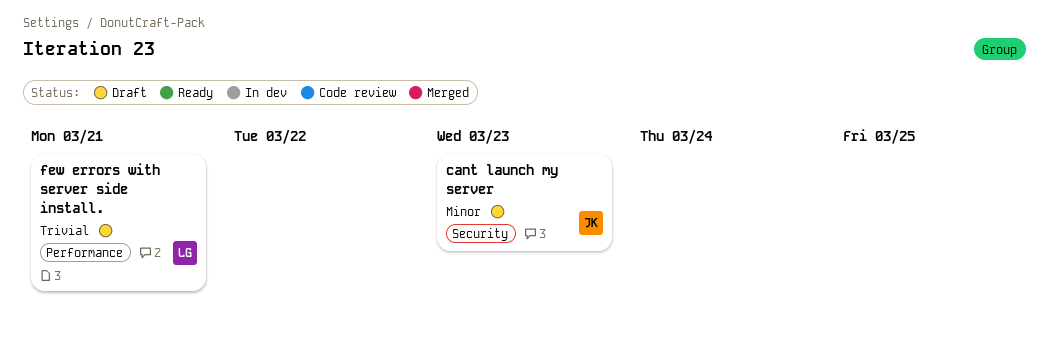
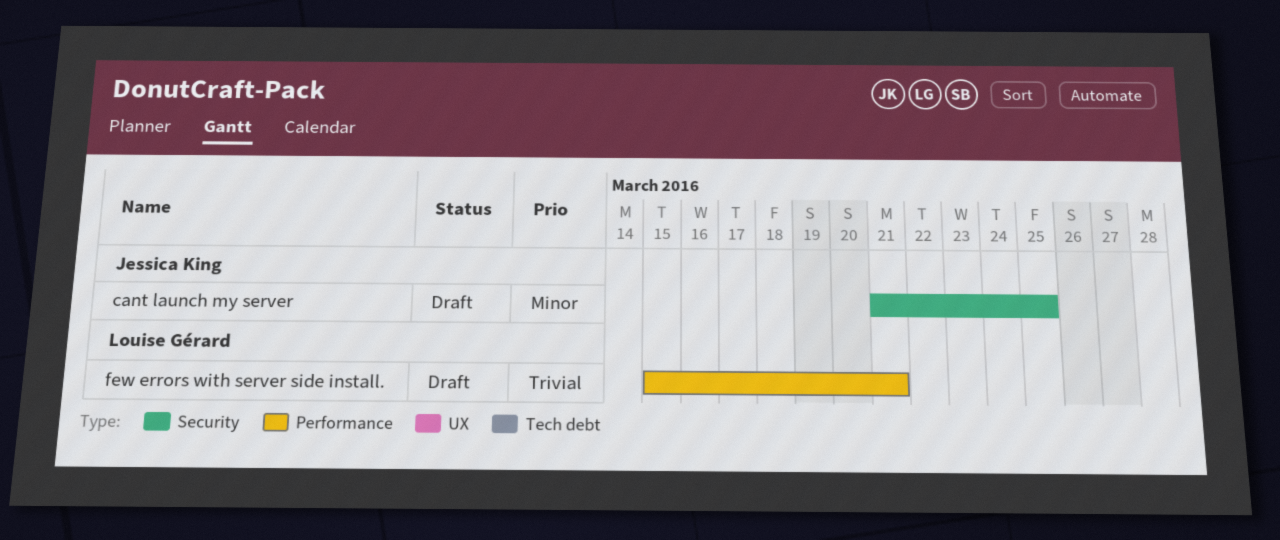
cant launch my server, due: Mar 23 -> Mar 25

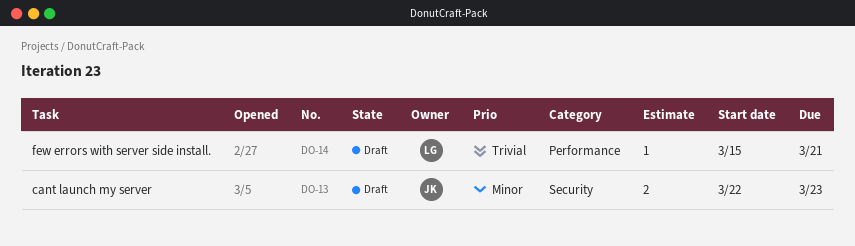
cant launch my server, start: Mar 21 -> Mar 22
cant launch my server, due: Mar 25 -> Mar 23

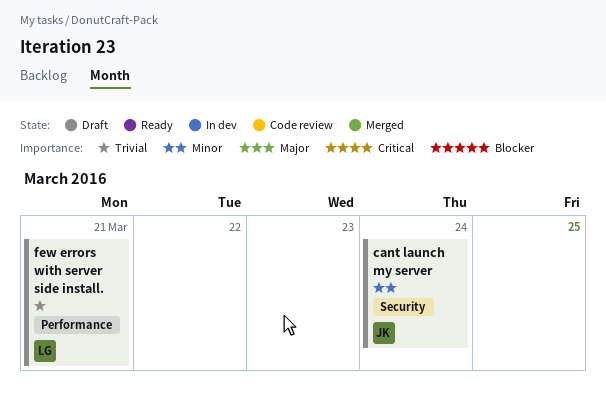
cant launch my server, due: Mar 23 -> Mar 24

